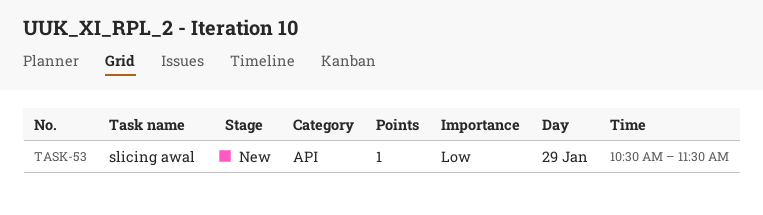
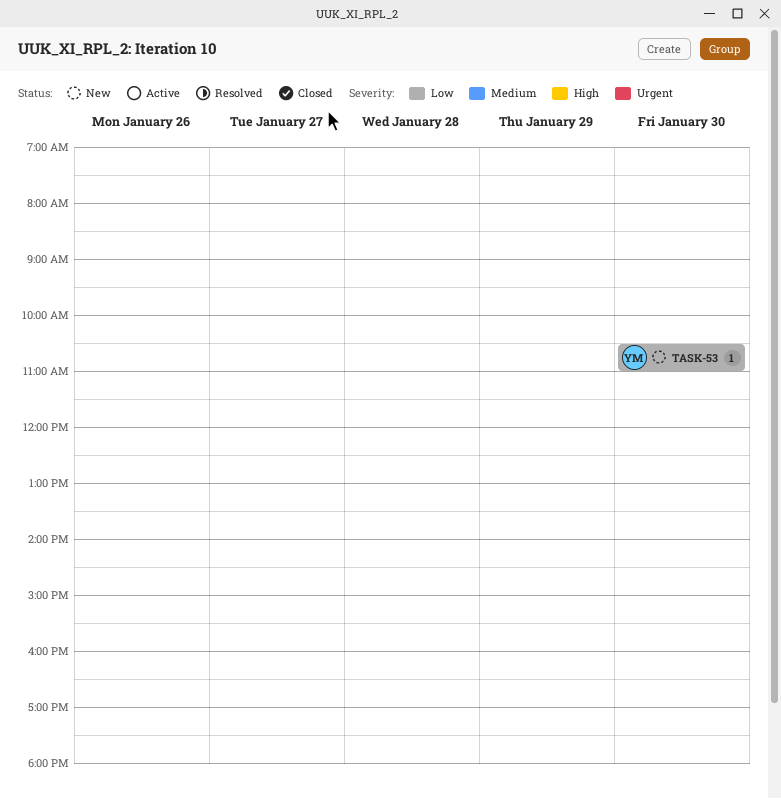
TASK-53, day: Jan 29 -> Jan 30
TASK-53, ends: 11:30 -> 11:00

